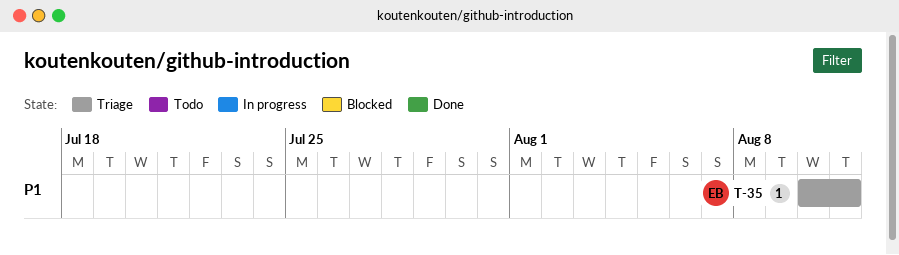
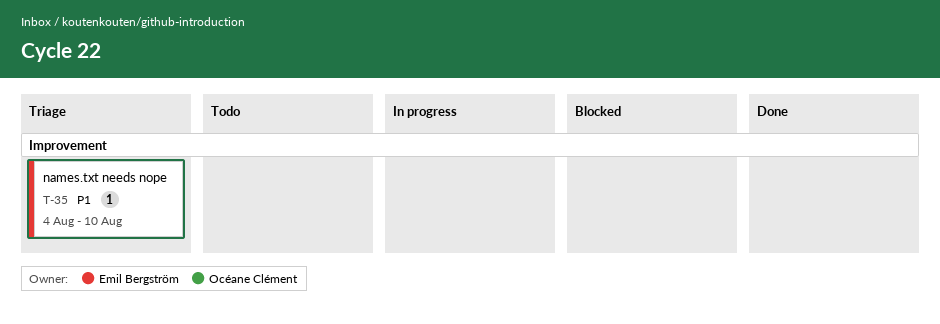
T-35, start: Aug 10 -> Aug 4
T-35, due: Aug 11 -> Aug 10

